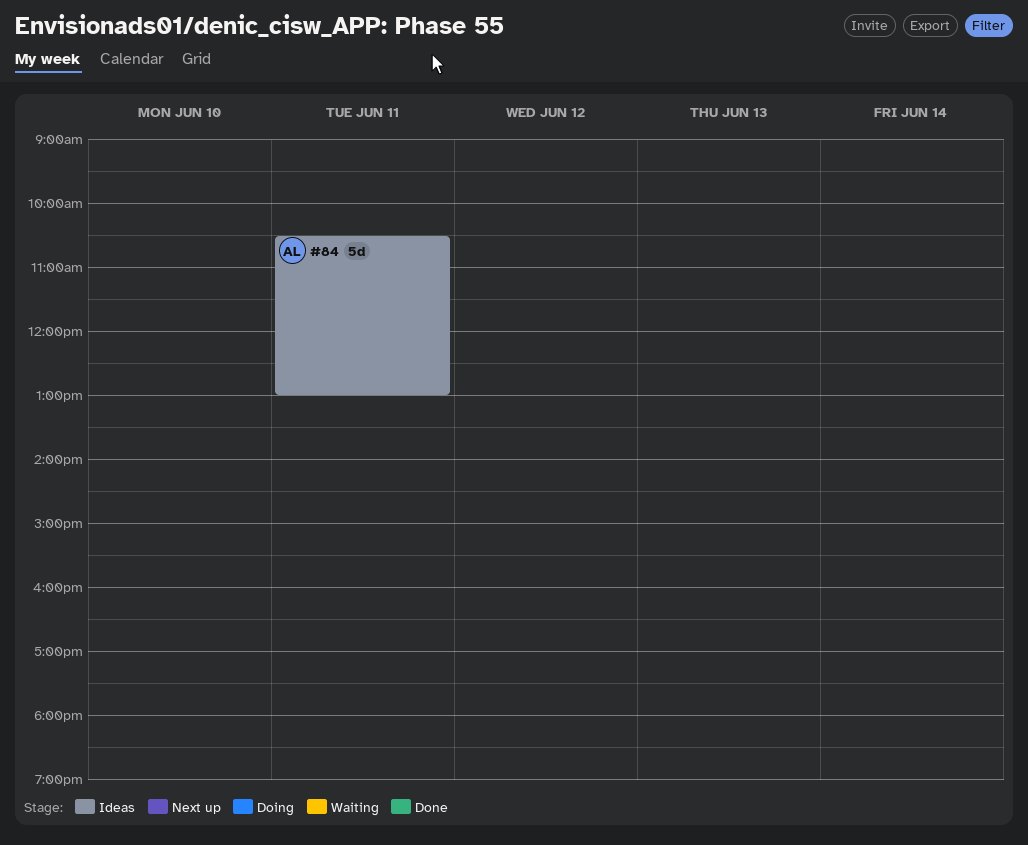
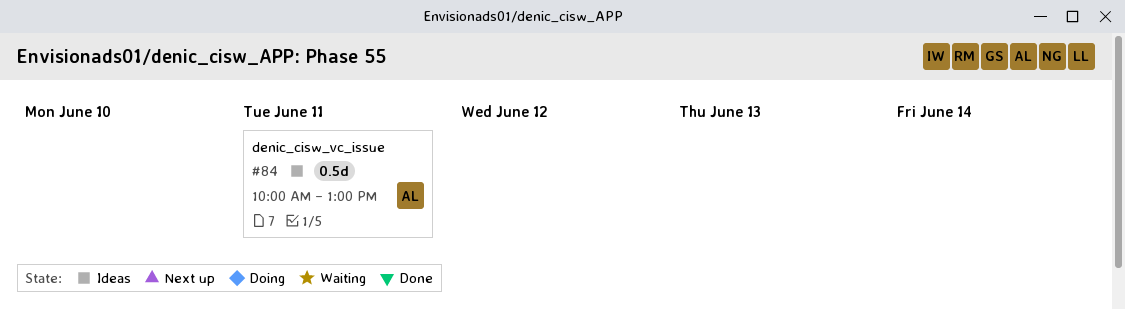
#84, estimate: 5d -> 0.5d
#84, begins: 10:30 -> 10:00

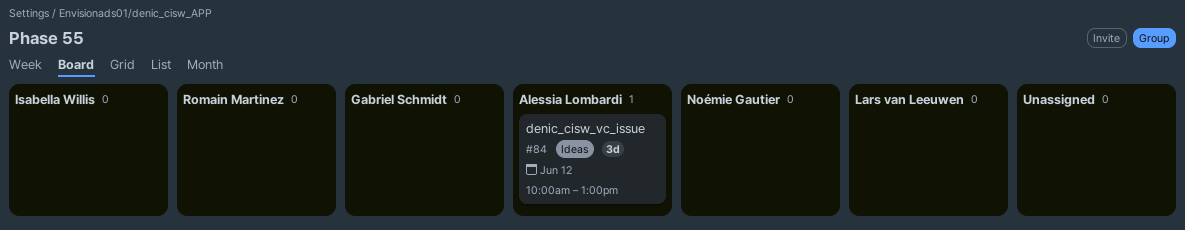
#84, estimate: 0.5d -> 3d
#84, day: Jun 11 -> Jun 12

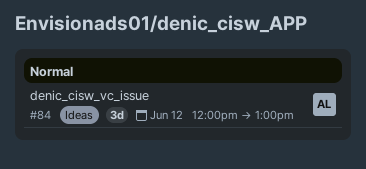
#84, begins: 10:00 -> 12:00

